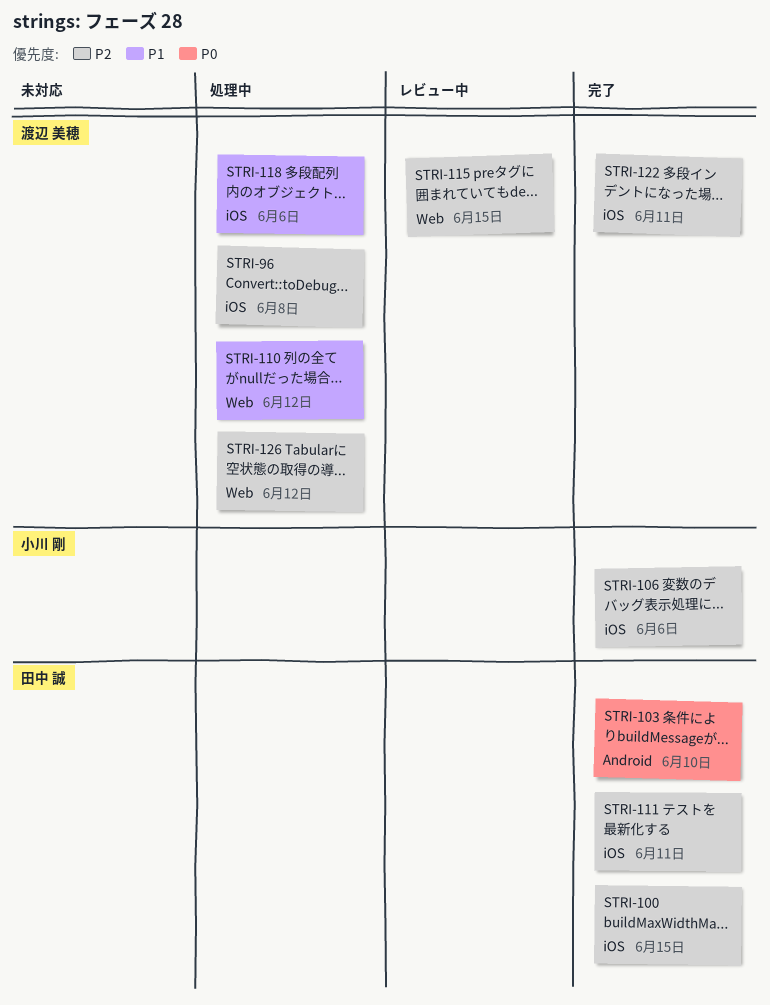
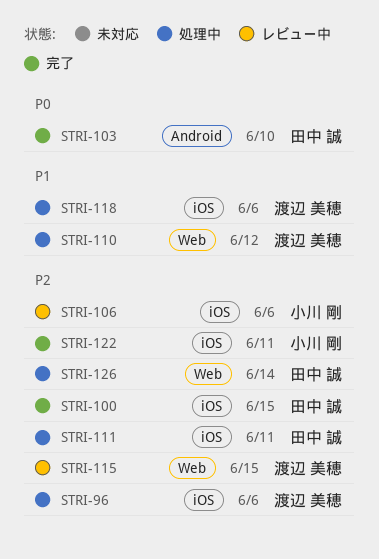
STRI-96, due: Jun 8 -> Jun 6
STRI-106, status: 完了 -> レビュー中
STRI-111, status: 完了 -> 処理中
STRI-122, owner: 渡辺 美穂 -> 小川 剛
STRI-126, owner: 渡辺 美穂 -> 田中 誠
STRI-126, due: Jun 12 -> Jun 14

